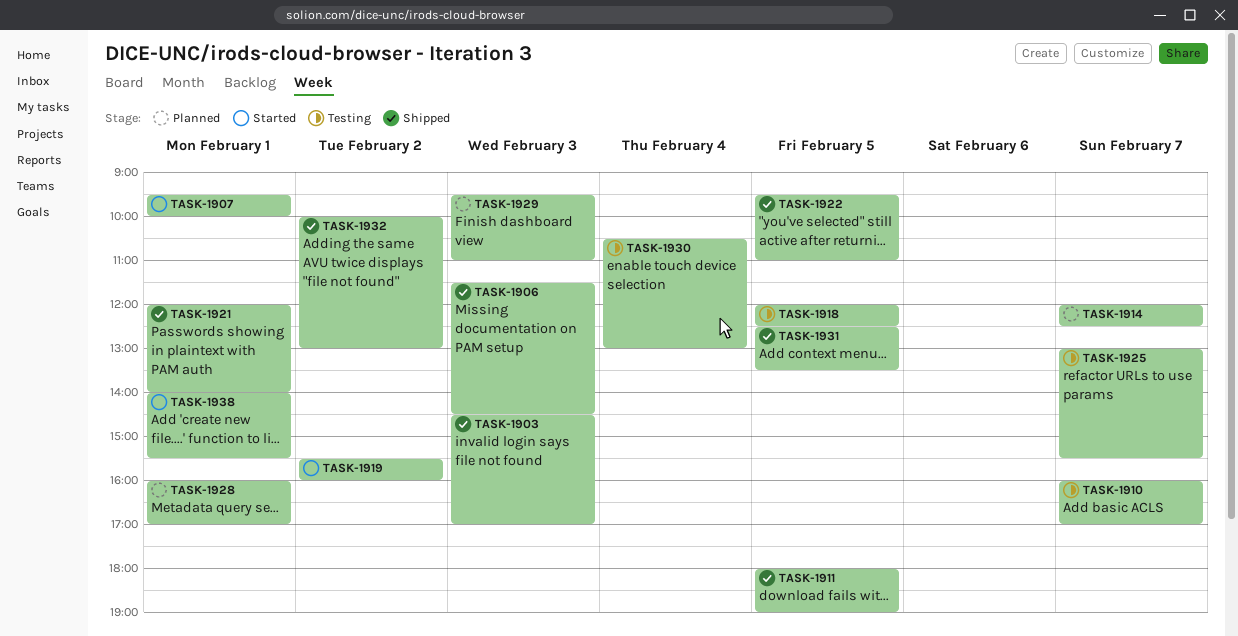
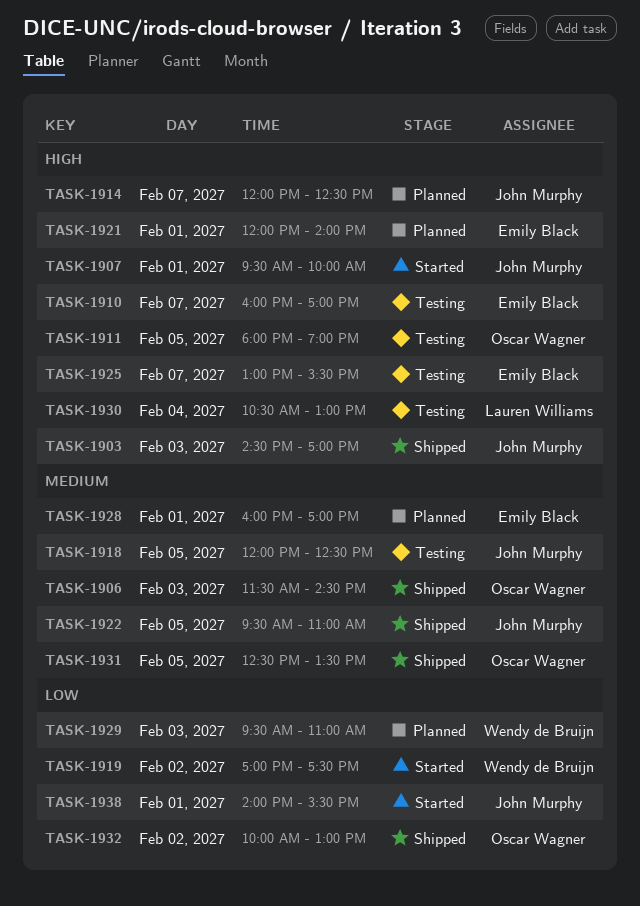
TASK-1911, status: Shipped -> Testing
TASK-1919, begins: 15:30 -> 17:00
TASK-1919, ends: 16:00 -> 17:30
TASK-1921, status: Shipped -> Planned

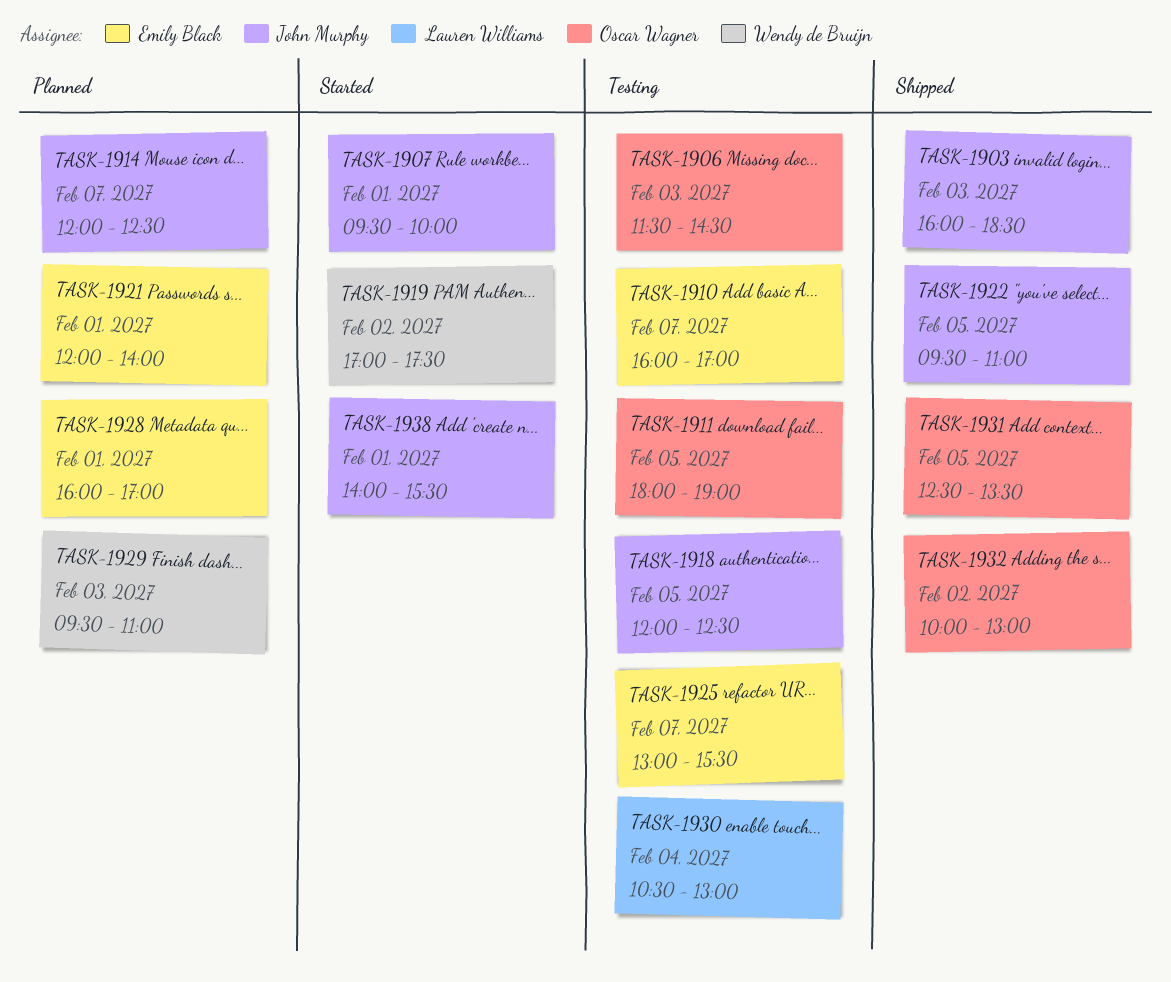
TASK-1903, begins: 14:30 -> 16:00
TASK-1903, ends: 17:00 -> 18:30
TASK-1906, status: Shipped -> Testing

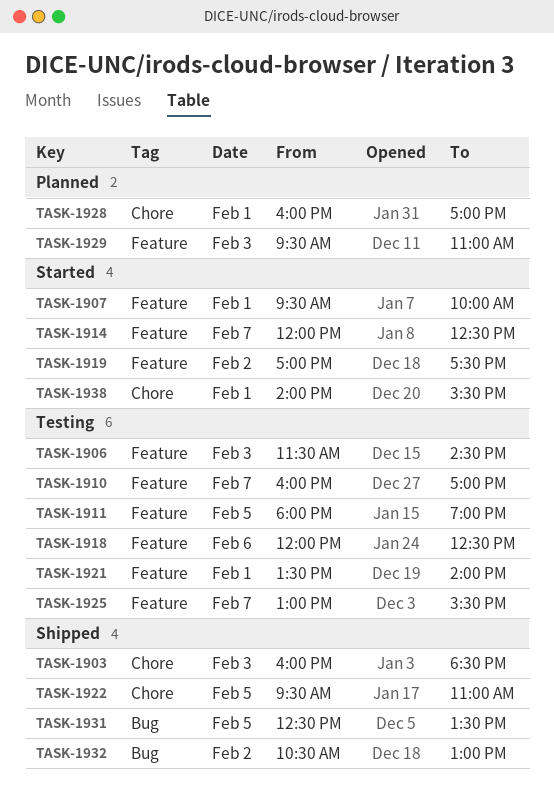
TASK-1914, status: Planned -> Started
TASK-1918, day: Feb 5 -> Feb 6
TASK-1921, status: Planned -> Testing
TASK-1921, begins: 12:00 -> 13:30
TASK-1930: present -> none
TASK-1932, begins: 10:00 -> 10:30

